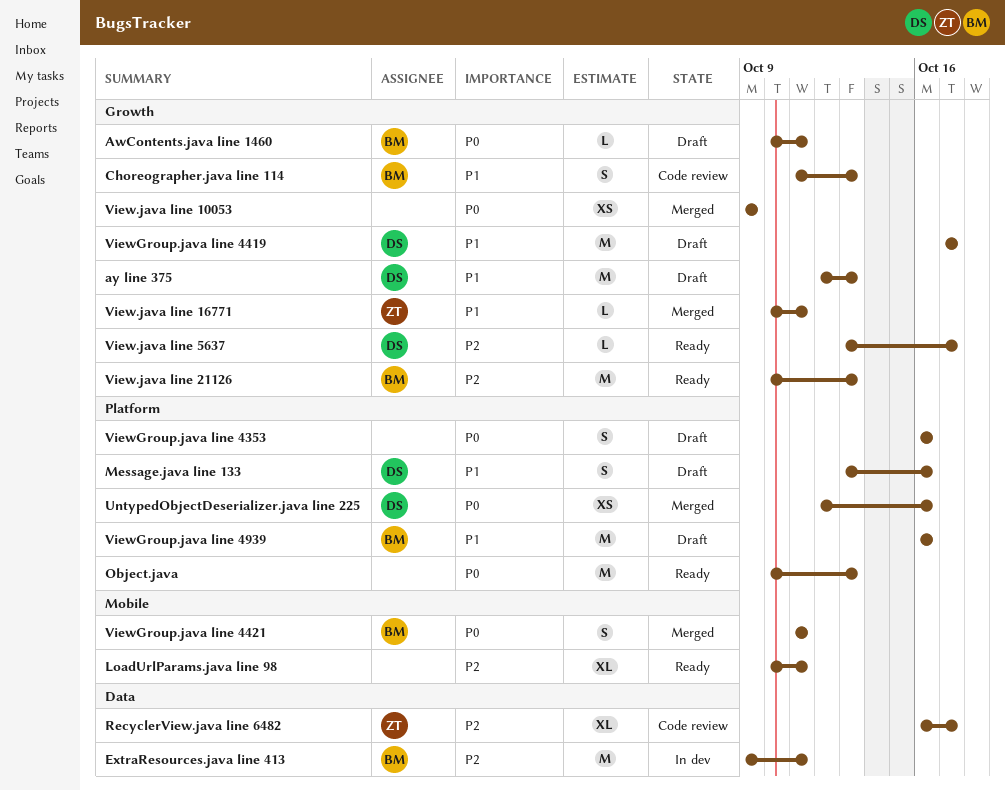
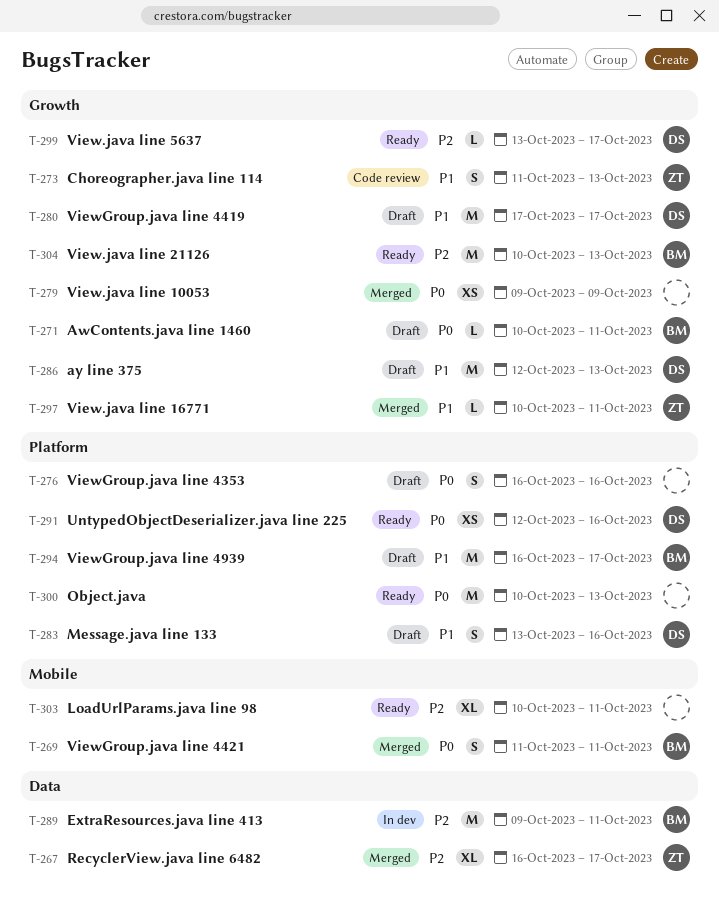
Choreographer.java line 114, owner: BM -> ZT
RecyclerView.java line 6482, status: Code review -> Merged
UntypedObjectDeserializer.java line 225, status: Merged -> Ready
ViewGroup.java line 4939, due: Oct 16 -> Oct 17

